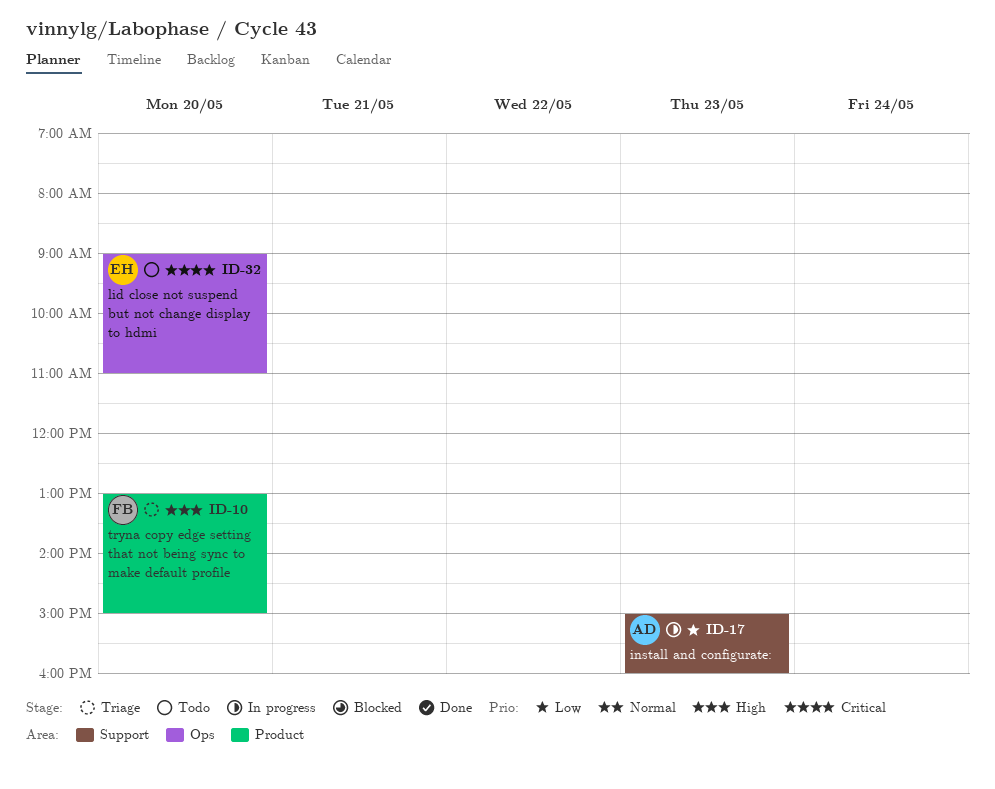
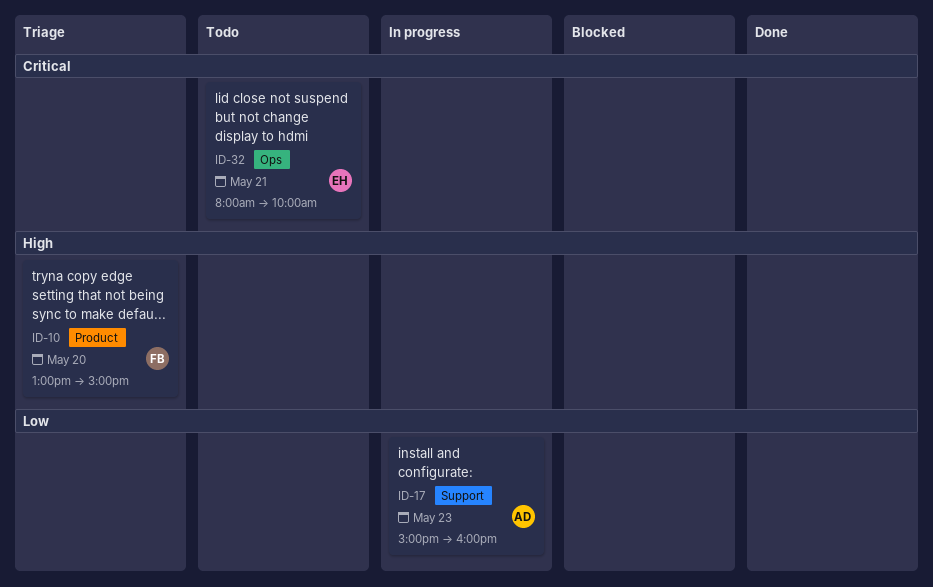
ID-32, day: May 20 -> May 21
ID-32, begins: 09:00 -> 08:00
ID-32, ends: 11:00 -> 10:00

